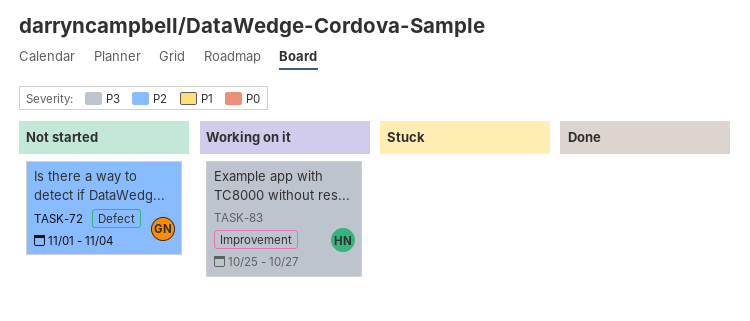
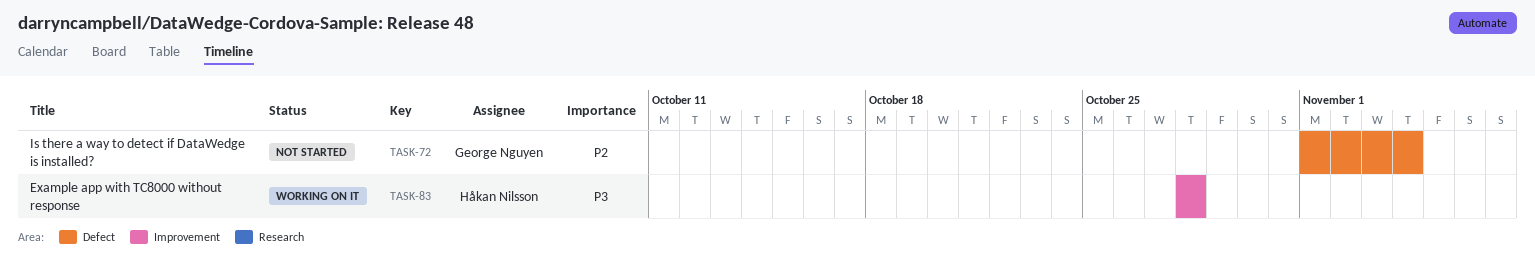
TASK-83, start: Oct 25 -> Oct 28
TASK-83, due: Oct 27 -> Oct 28

